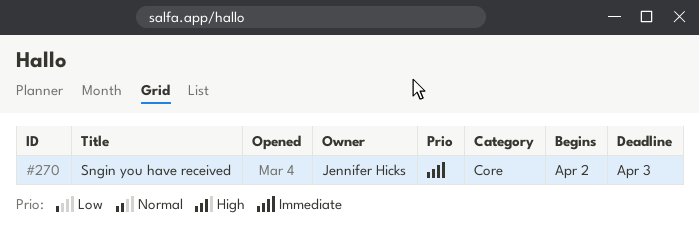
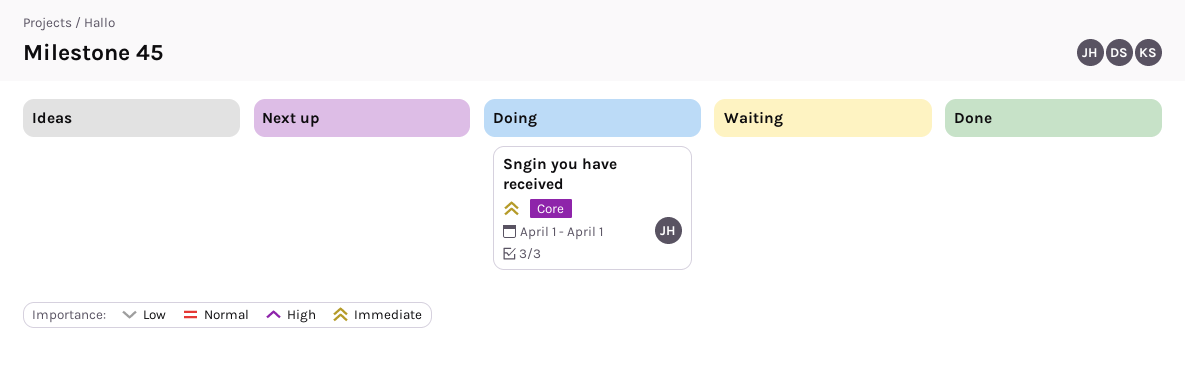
Sngin you have received, start: Apr 2 -> Apr 1
Sngin you have received, due: Apr 3 -> Apr 1

